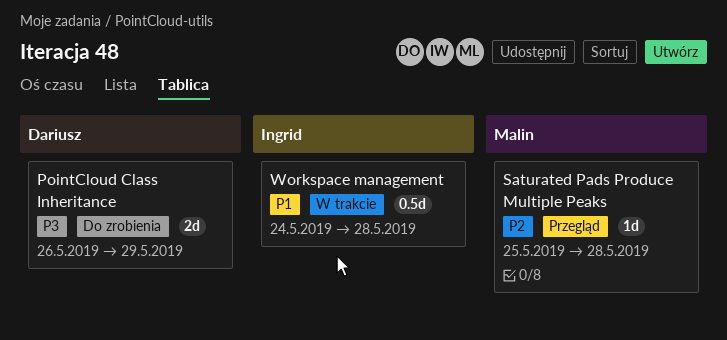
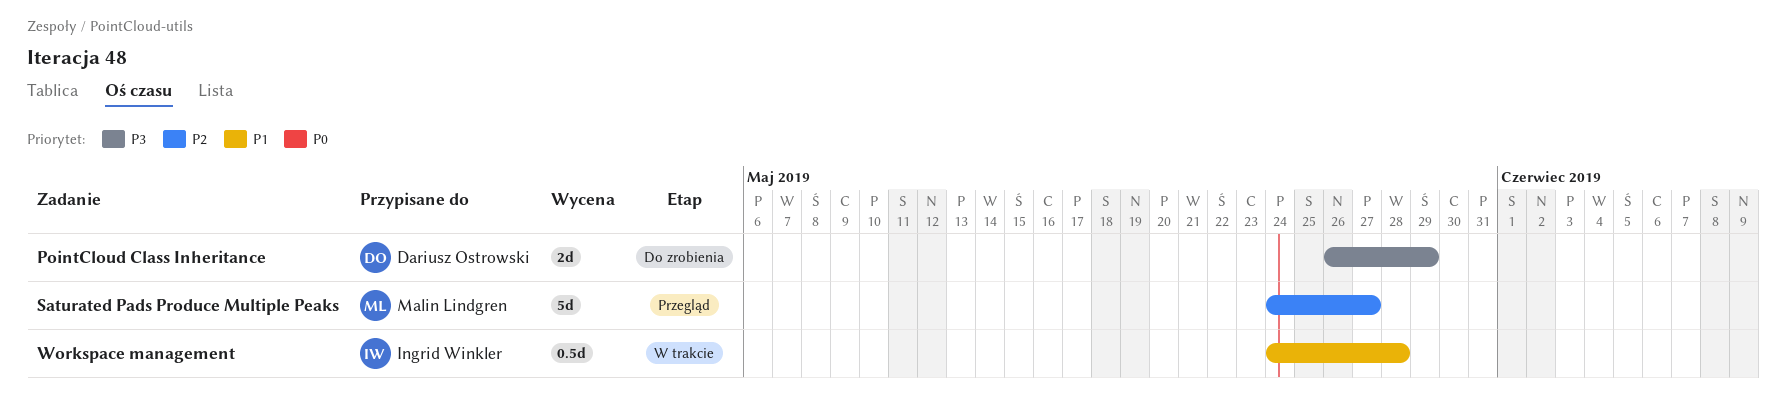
Saturated Pads Produce Multiple Peaks, estimate: 1d -> 5d
Saturated Pads Produce Multiple Peaks, start: May 25 -> May 24
Saturated Pads Produce Multiple Peaks, due: May 28 -> May 27

